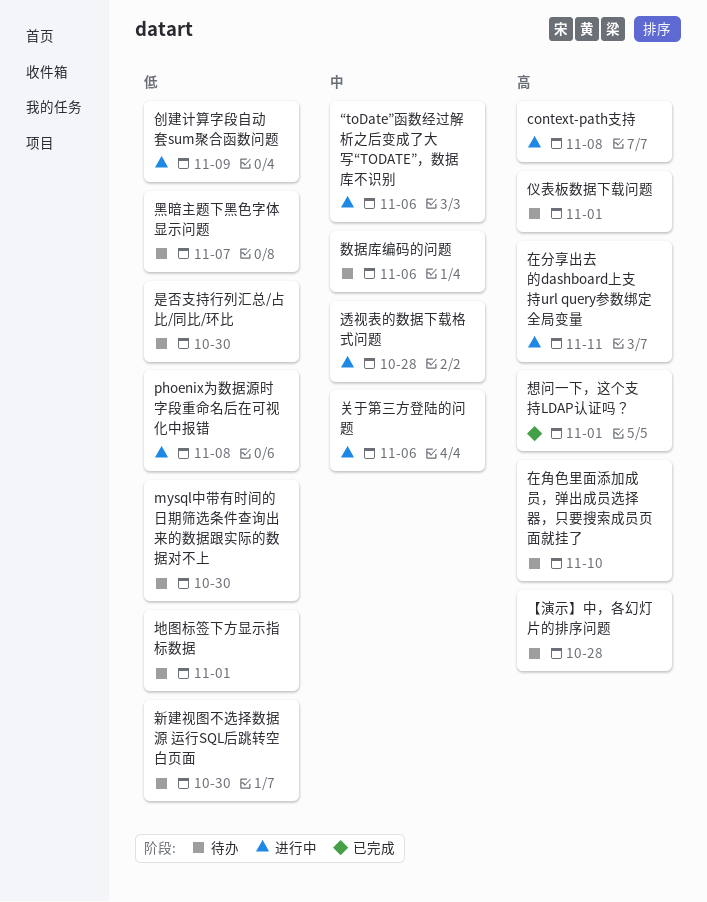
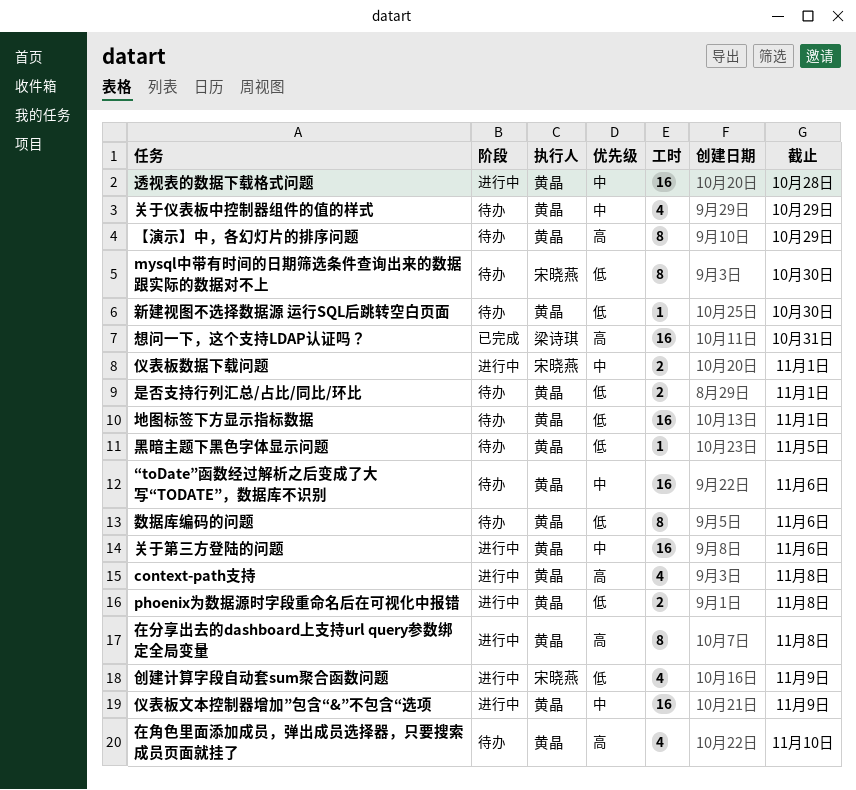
“toDate”函数经过解析之后变成了大写“TODATE”，数据库不识别, status: 进行中 -> 待办
【演示】中，各幻灯片的排序问题, due: Oct 28 -> Oct 29
仪表板数据下载问题, status: 待办 -> 进行中
仪表板数据下载问题, priority: 高 -> 中
仪表板文本控制器增加”包含“&”不包含“选项: none -> present
关于仪表板中控制器组件的值的样式: none -> present
在分享出去的dashboard上支持url query参数绑定全局变量, due: Nov 11 -> Nov 8
想问一下，这个支持LDAP认证吗？, due: Nov 1 -> Oct 31
数据库编码的问题, priority: 中 -> 低
是否支持行列汇总/占比/同比/环比, due: Oct 30 -> Nov 1
黑暗主题下黑色字体显示问题, due: Nov 7 -> Nov 5

